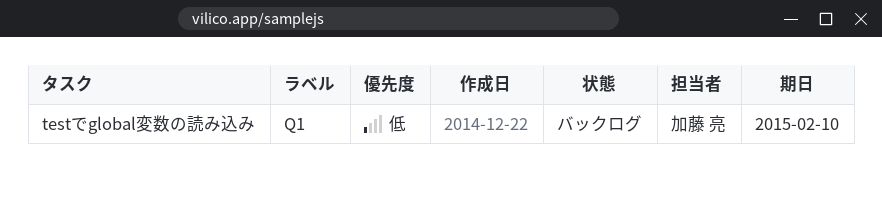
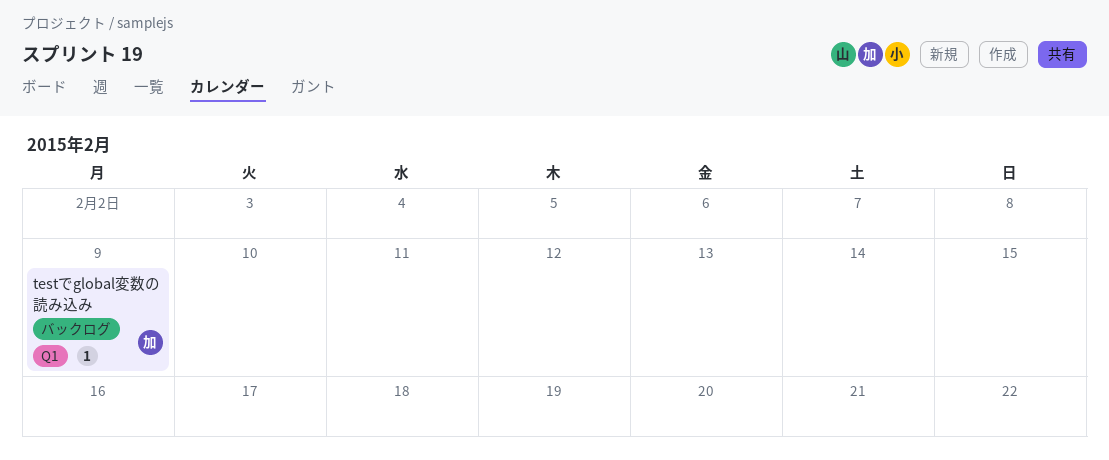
testでglobal変数の読み込み, due: Feb 10 -> Feb 9

